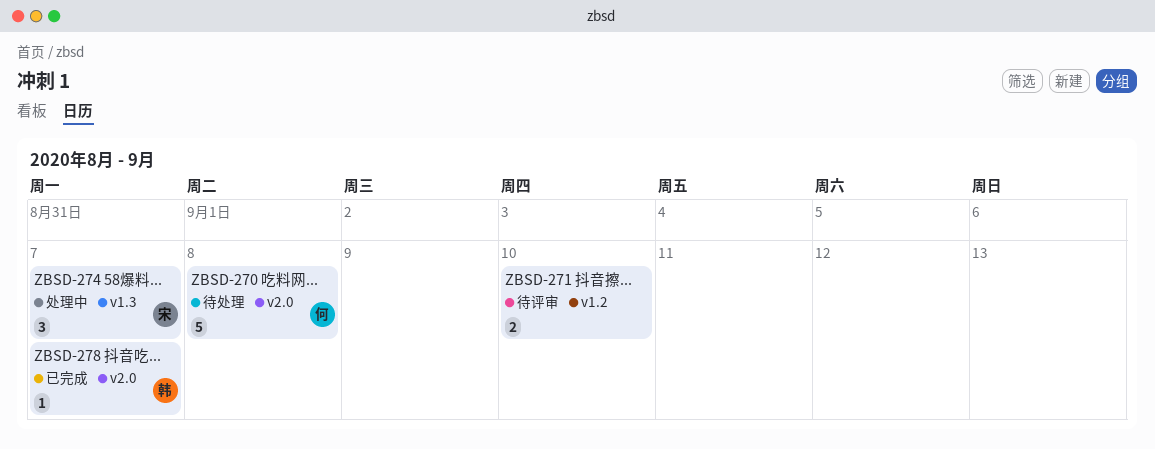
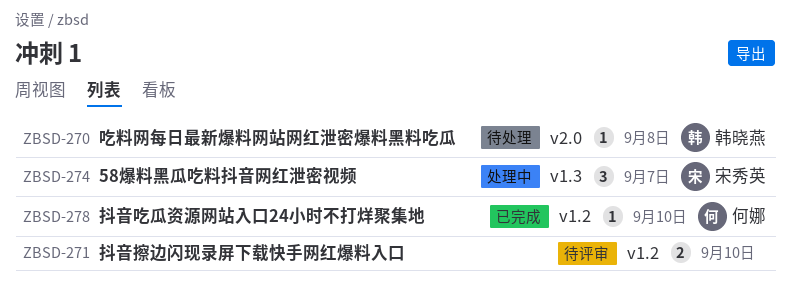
ZBSD-270, owner: 何娜 -> 韩晓燕
ZBSD-270, estimate: 5 -> 1
ZBSD-278, owner: 韩晓燕 -> 何娜
ZBSD-278, label: v2.0 -> v1.2
ZBSD-278, due: Sep 7 -> Sep 10

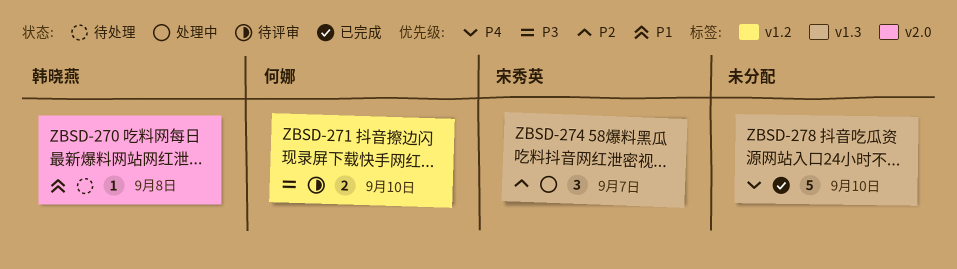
ZBSD-271, owner: none -> 何娜
ZBSD-278, owner: 何娜 -> none
ZBSD-278, label: v1.2 -> v1.3
ZBSD-278, estimate: 1 -> 5

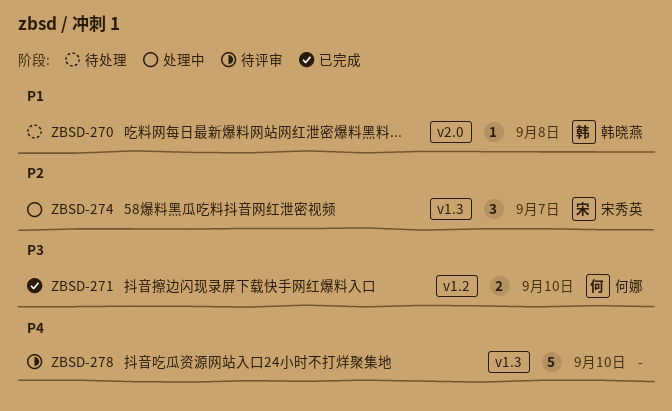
ZBSD-271, status: 待评审 -> 已完成
ZBSD-278, status: 已完成 -> 待评审

